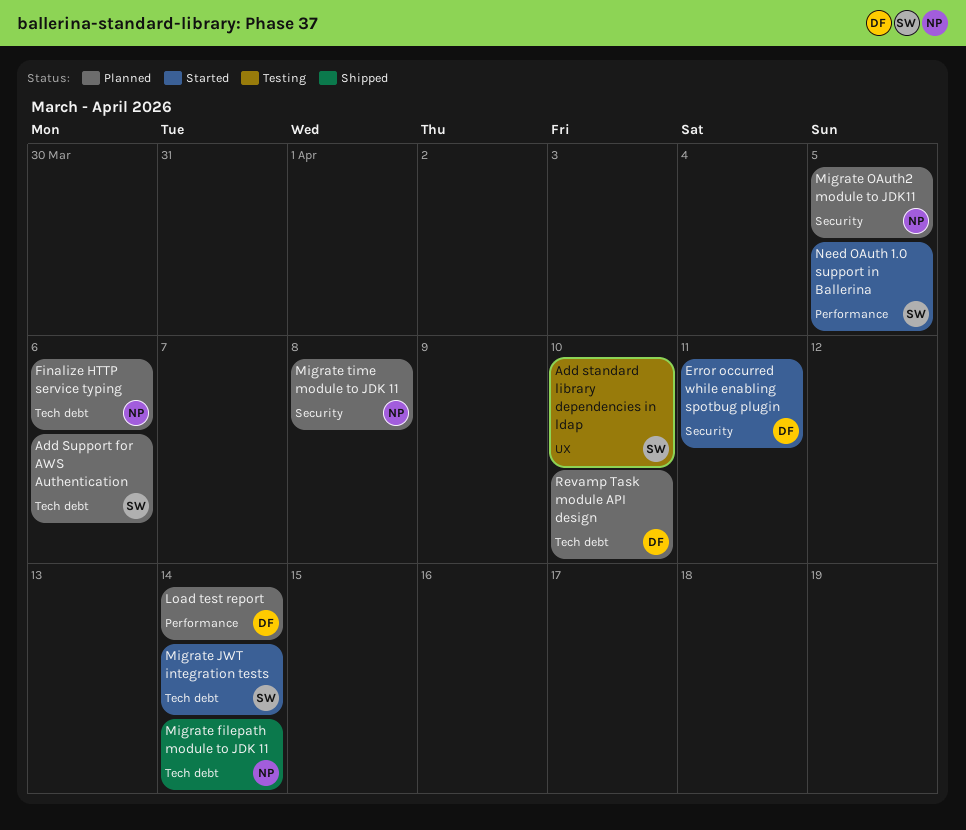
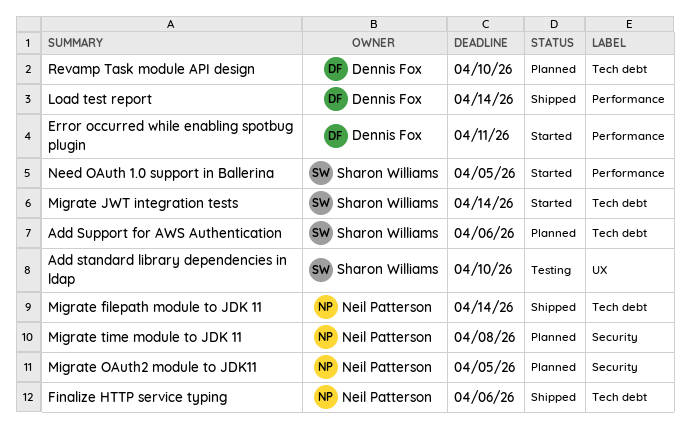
Error occurred while enabling spotbug plugin, label: Security -> Performance
Finalize HTTP service typing, status: Planned -> Shipped
Load test report, status: Planned -> Shipped

